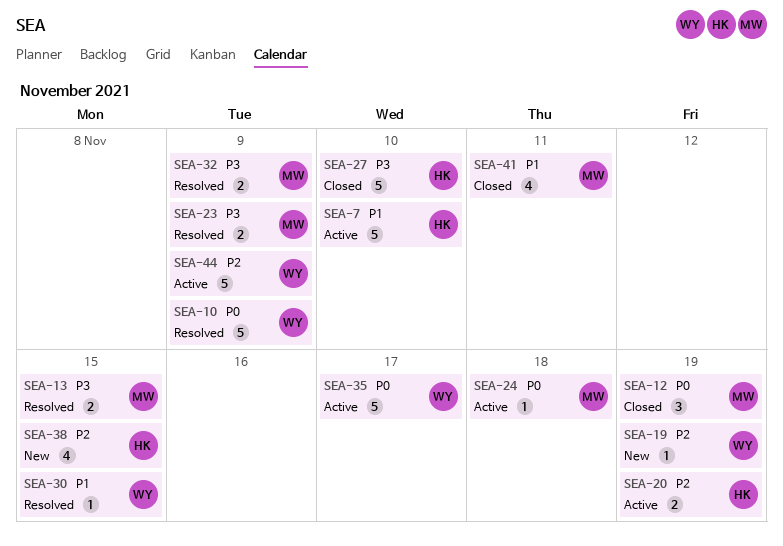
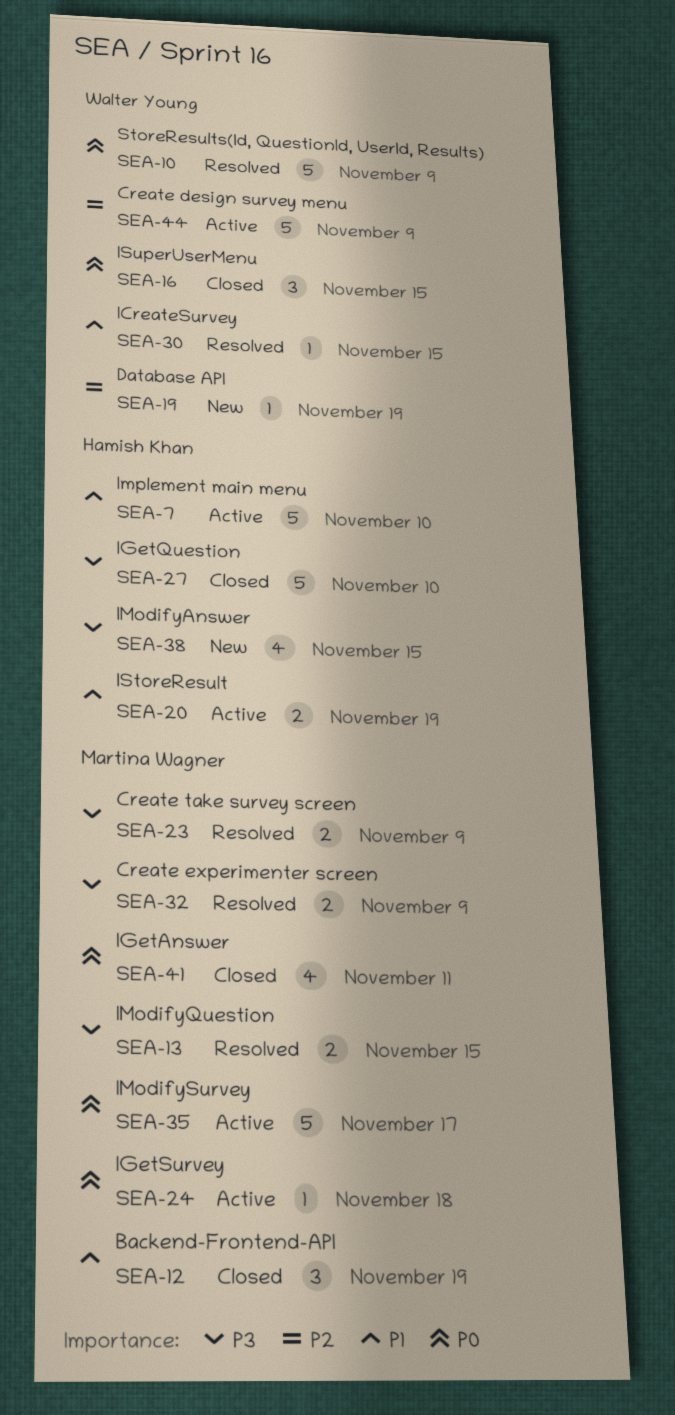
SEA-12, priority: P0 -> P1
SEA-16: none -> present
SEA-20, priority: P2 -> P1
SEA-35, owner: Walter Young -> Martina Wagner
SEA-38, priority: P2 -> P3
SEA-41, priority: P1 -> P0

